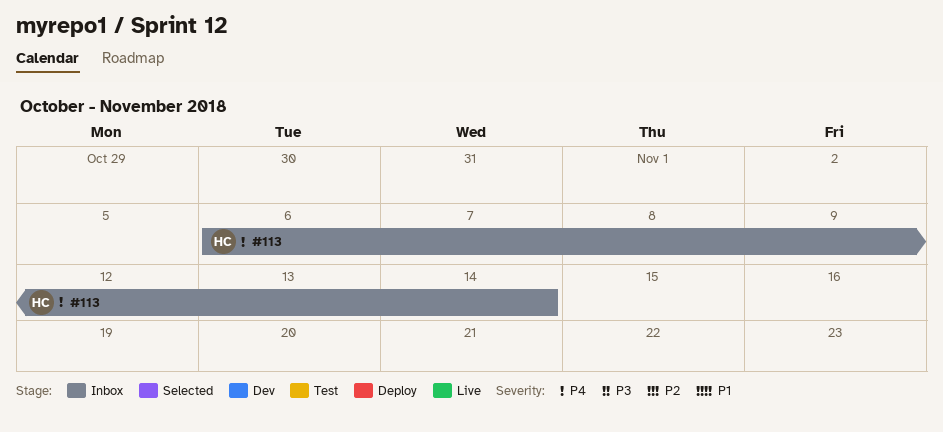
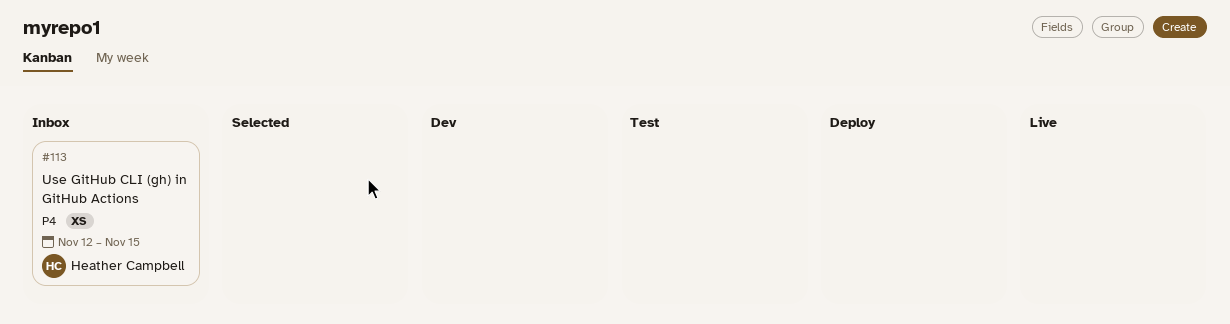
#113, start: Nov 6 -> Nov 12
#113, due: Nov 14 -> Nov 15

